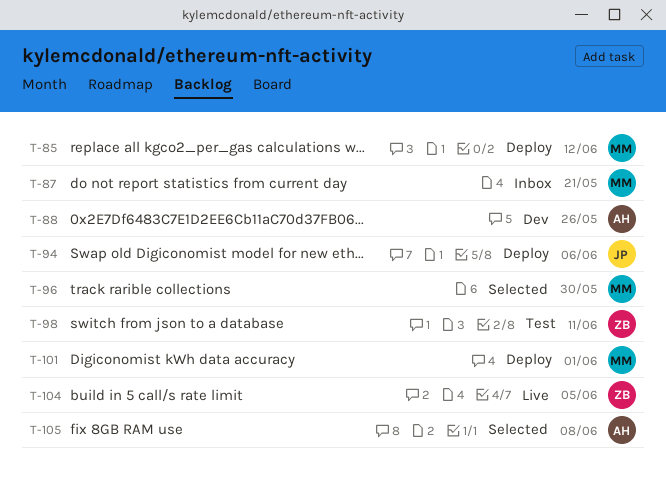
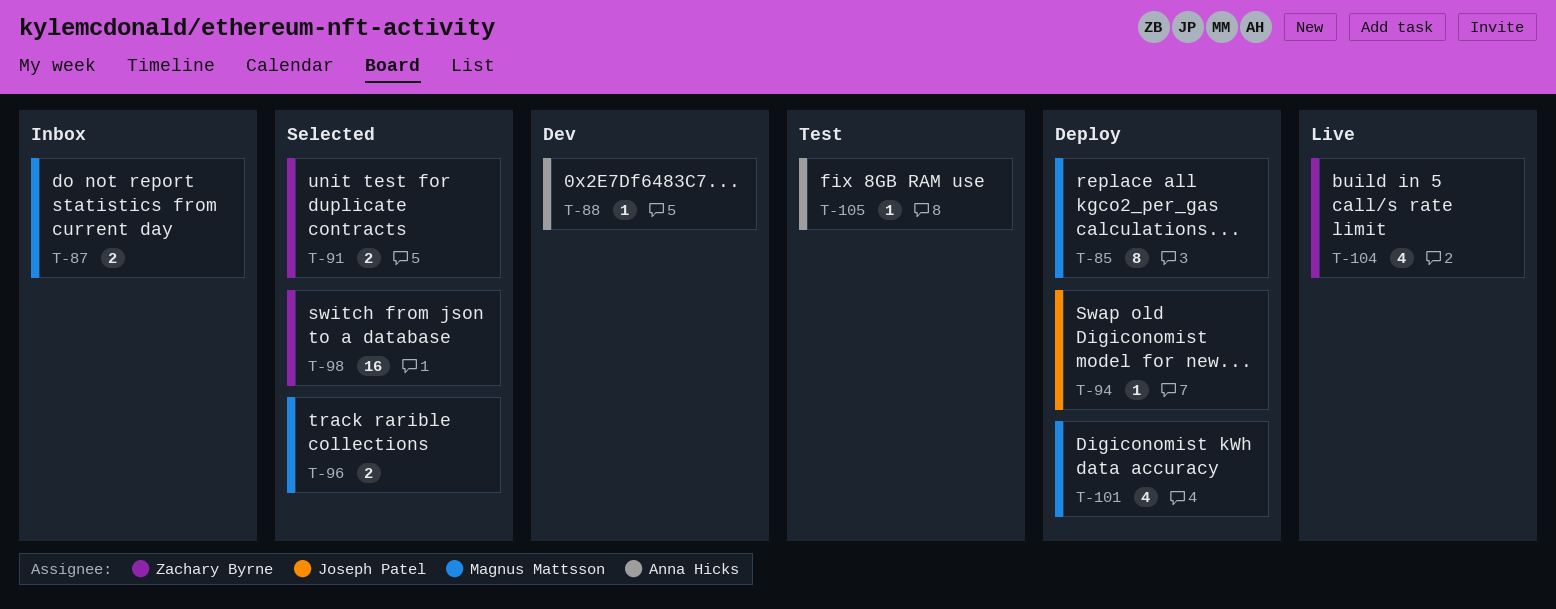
T-91: none -> present
T-98, status: Test -> Selected
T-105, status: Selected -> Test

